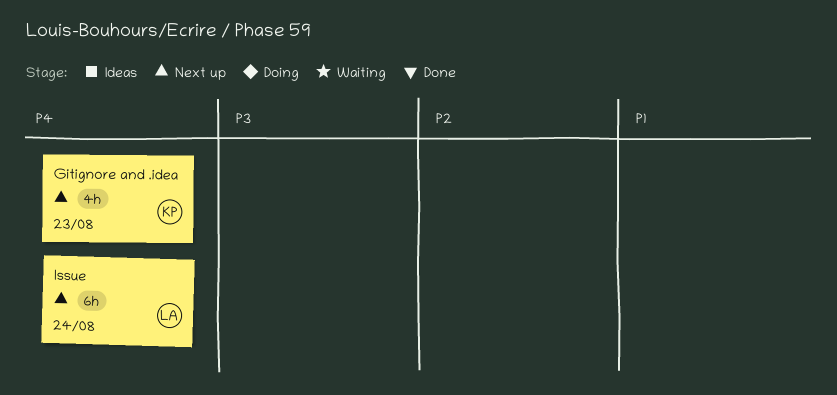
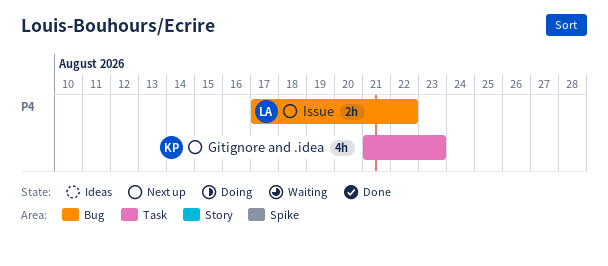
Issue, estimate: 6h -> 2h
Issue, due: Aug 24 -> Aug 22

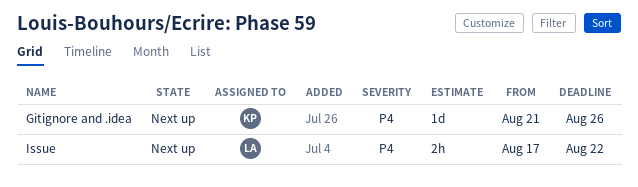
Gitignore and .idea, estimate: 4h -> 1d
Gitignore and .idea, due: Aug 23 -> Aug 26

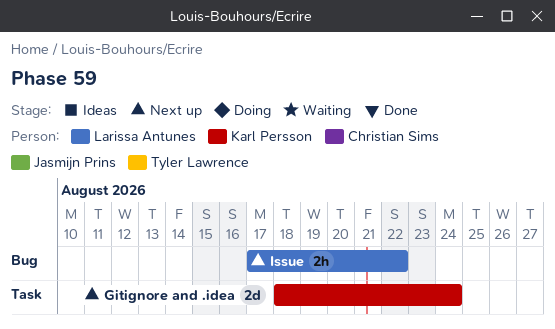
Gitignore and .idea, estimate: 1d -> 2d
Gitignore and .idea, start: Aug 21 -> Aug 18
Gitignore and .idea, due: Aug 26 -> Aug 24

